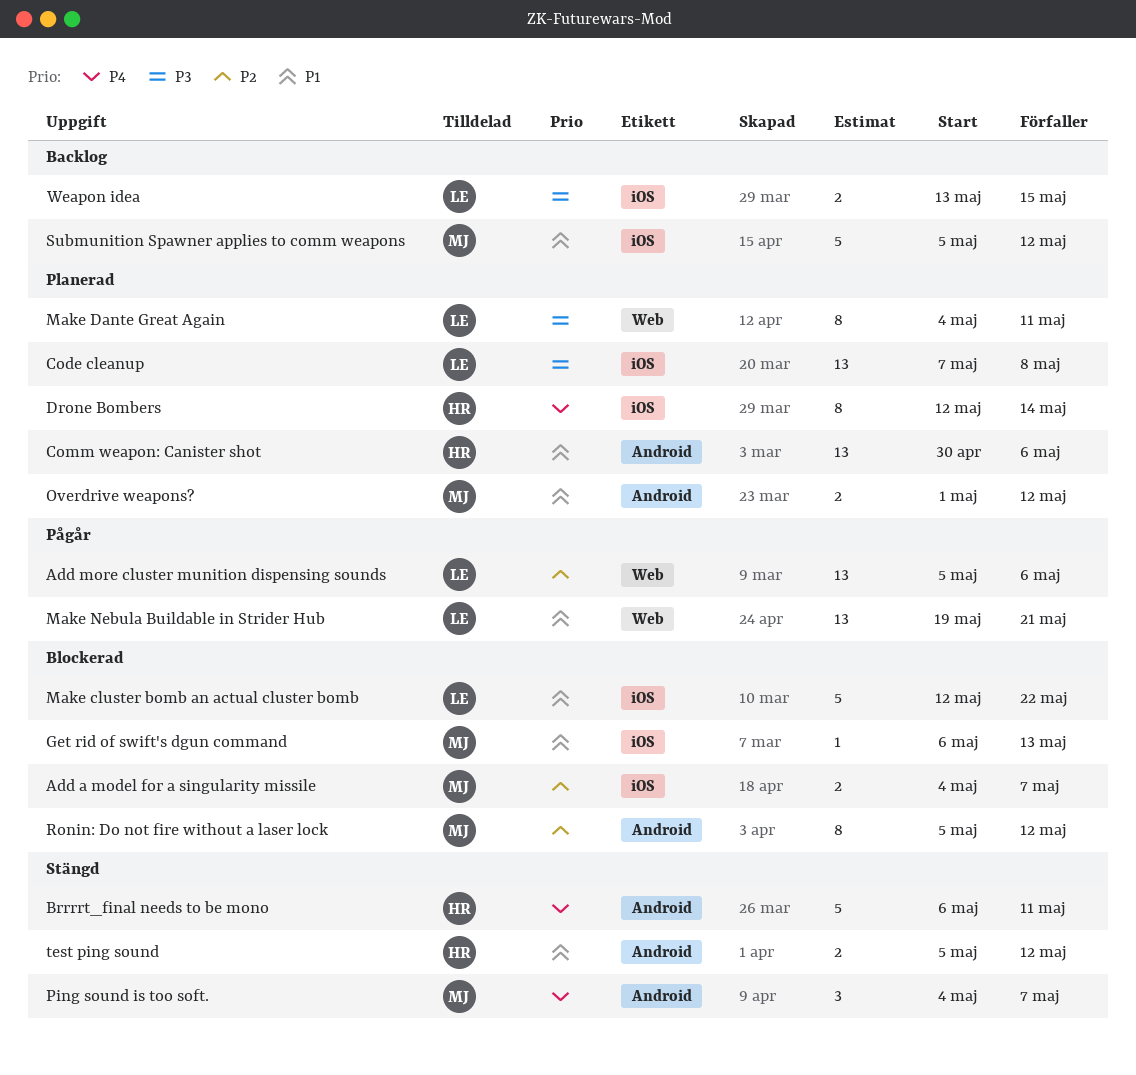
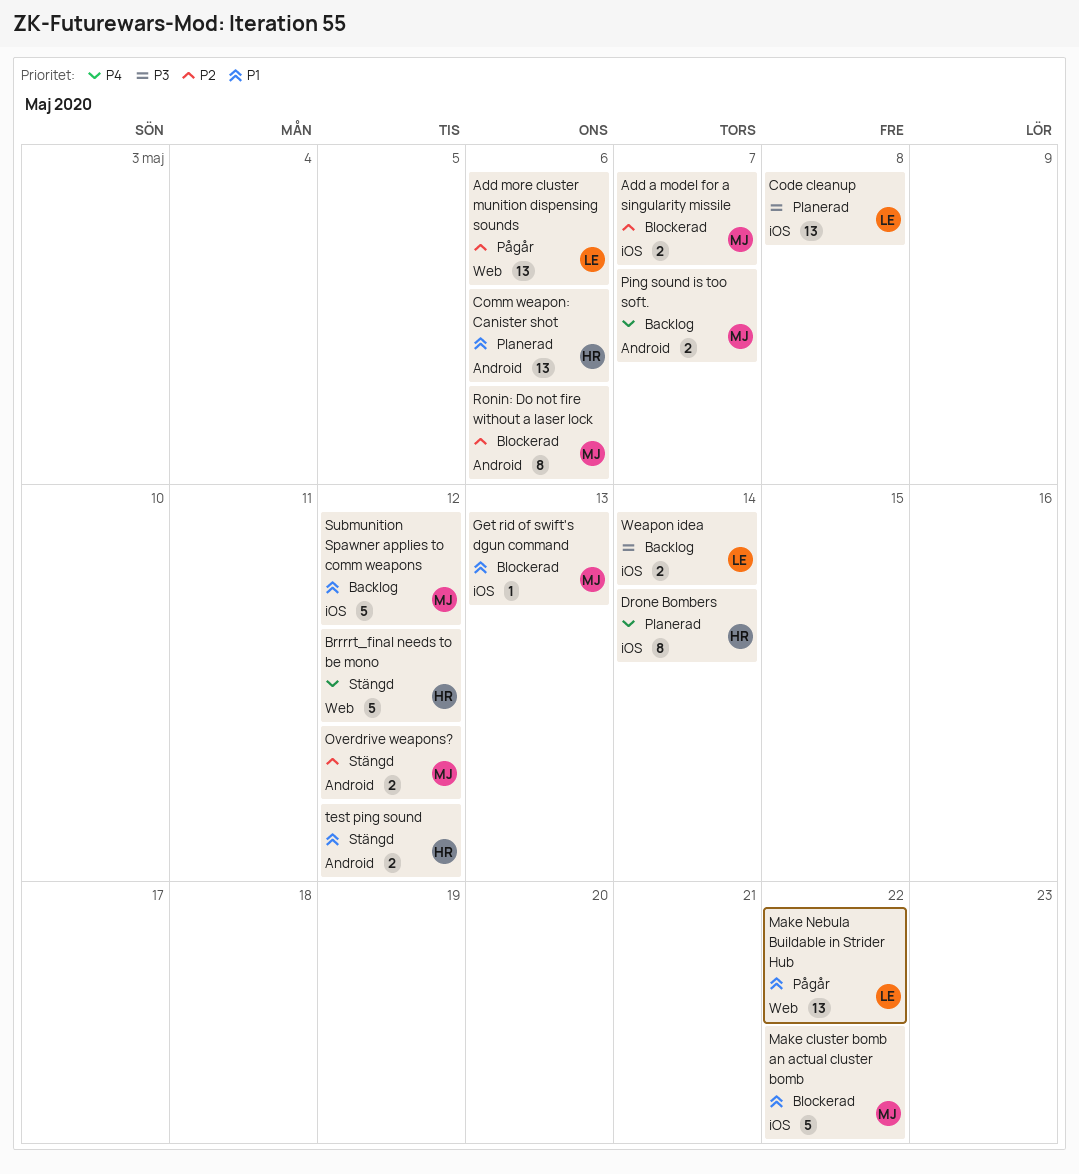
Brrrrt_final needs to be mono, label: Android -> Web
Brrrrt_final needs to be mono, due: May 11 -> May 12
Make cluster bomb an actual cluster bomb, owner: LE -> MJ
Make Dante Great Again: present -> none
Make Nebula Buildable in Strider Hub, due: May 21 -> May 22
Overdrive weapons?, status: Planerad -> Stängd
Overdrive weapons?, priority: P1 -> P2
Ping sound is too soft., status: Stängd -> Backlog
Ping sound is too soft., estimate: 3 -> 2
Ronin: Do not fire without a laser lock, due: May 12 -> May 6
Weapon idea, due: May 15 -> May 14

